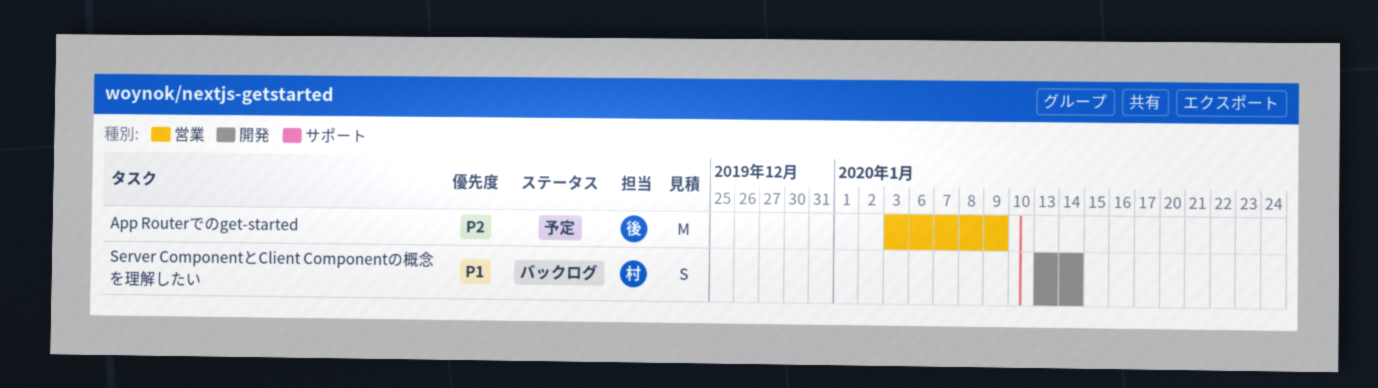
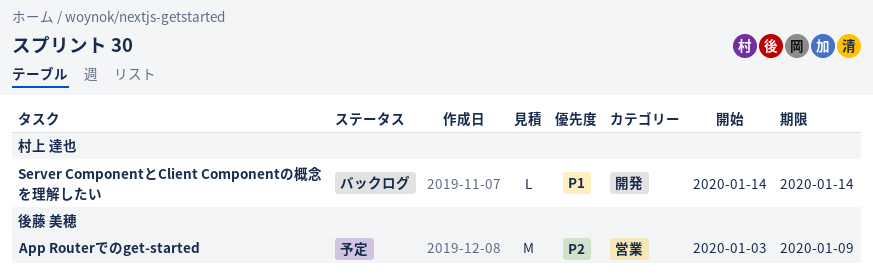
Server ComponentとClient Componentの概念を理解したい, estimate: S -> L
Server ComponentとClient Componentの概念を理解したい, start: Jan 13 -> Jan 14

